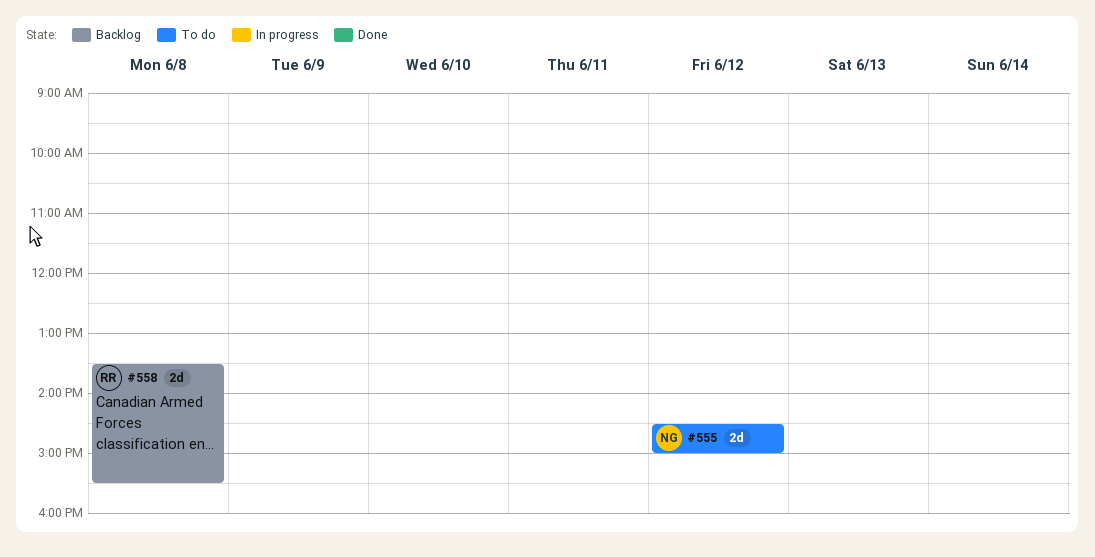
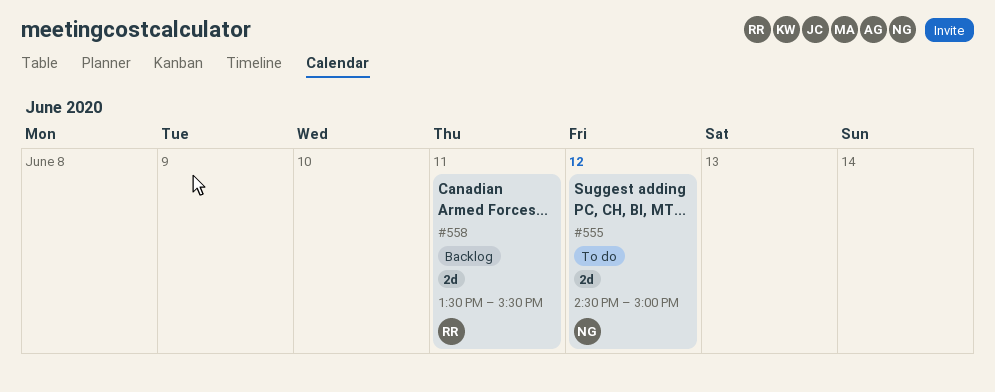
#558, day: Jun 8 -> Jun 11

